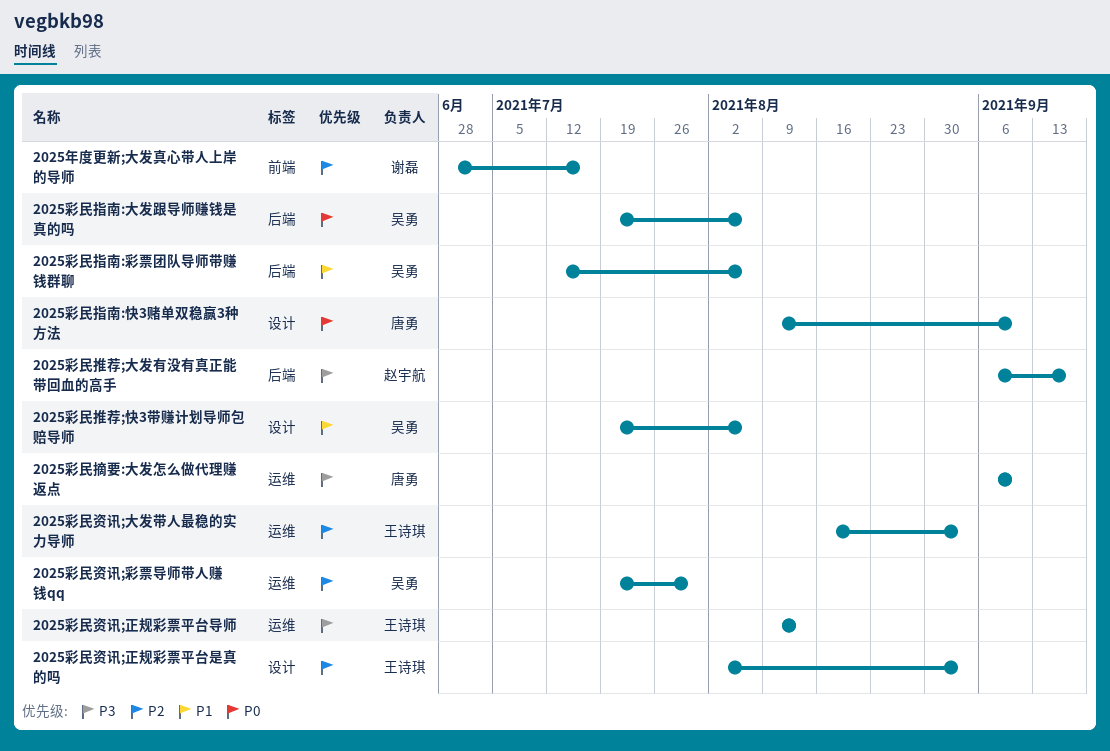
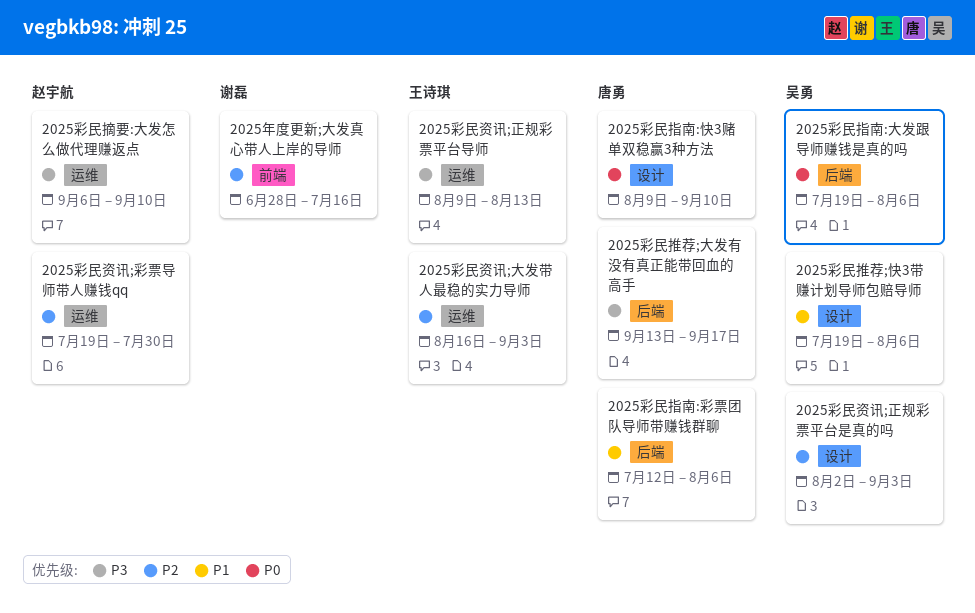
2025彩民指南:彩票团队导师带赚钱群聊, owner: 吴勇 -> 唐勇
2025彩民推荐;大发有没有真正能带回血的高手, owner: 赵宇航 -> 唐勇
2025彩民推荐;大发有没有真正能带回血的高手, start: Sep 6 -> Sep 13
2025彩民摘要:大发怎么做代理赚返点, owner: 唐勇 -> 赵宇航
2025彩民资讯;彩票导师带人赚钱qq, owner: 吴勇 -> 赵宇航
2025彩民资讯;正规彩票平台是真的吗, owner: 王诗琪 -> 吴勇

